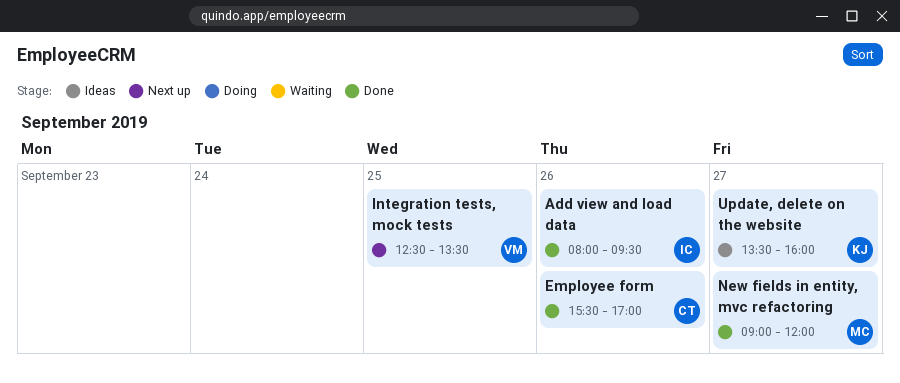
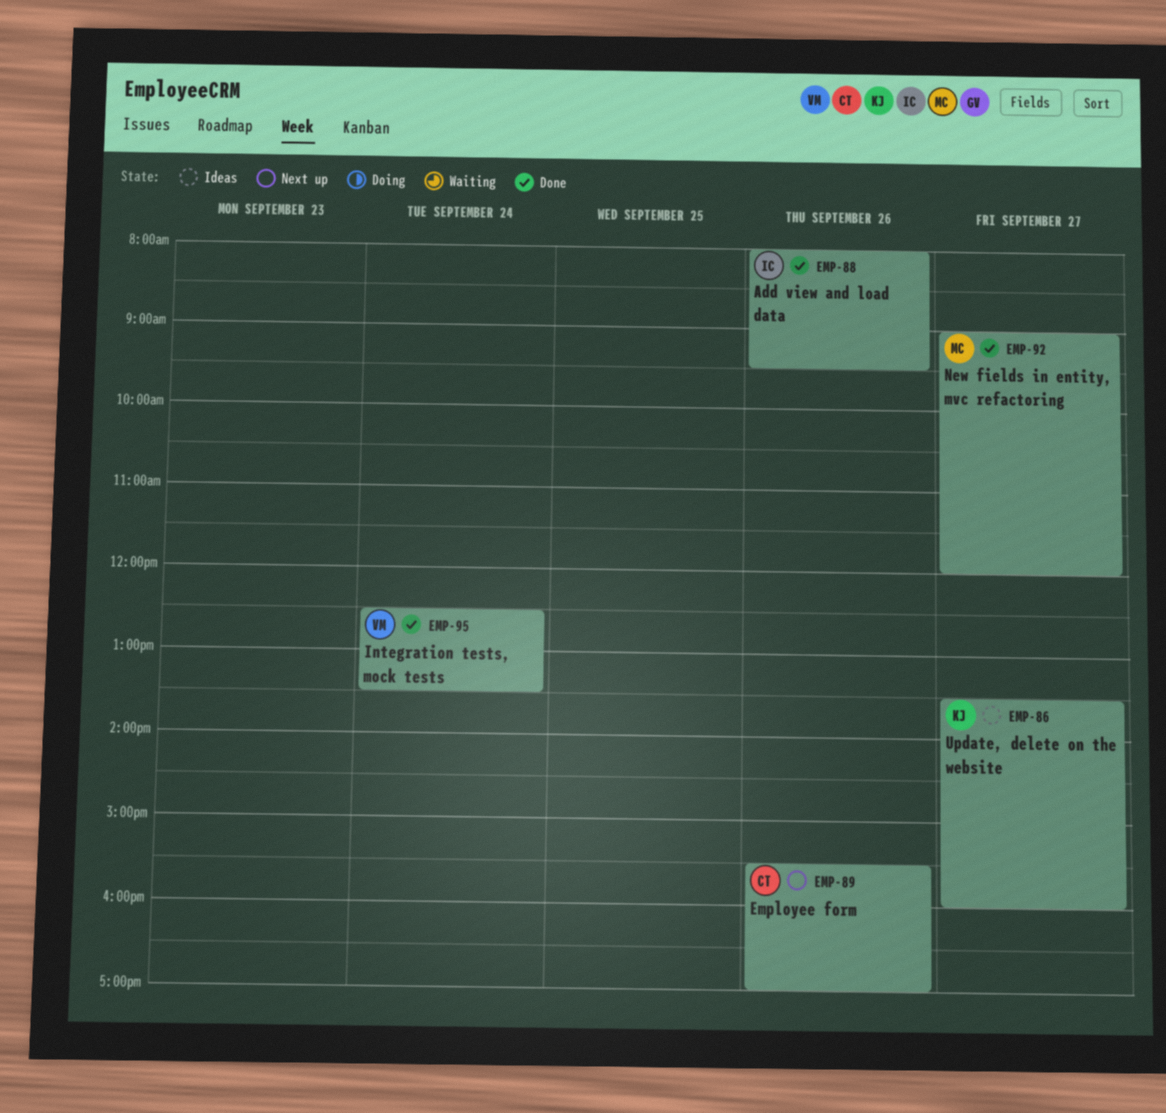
Employee form, status: Done -> Next up
Integration tests, mock tests, status: Next up -> Done
Integration tests, mock tests, day: Sep 25 -> Sep 24

